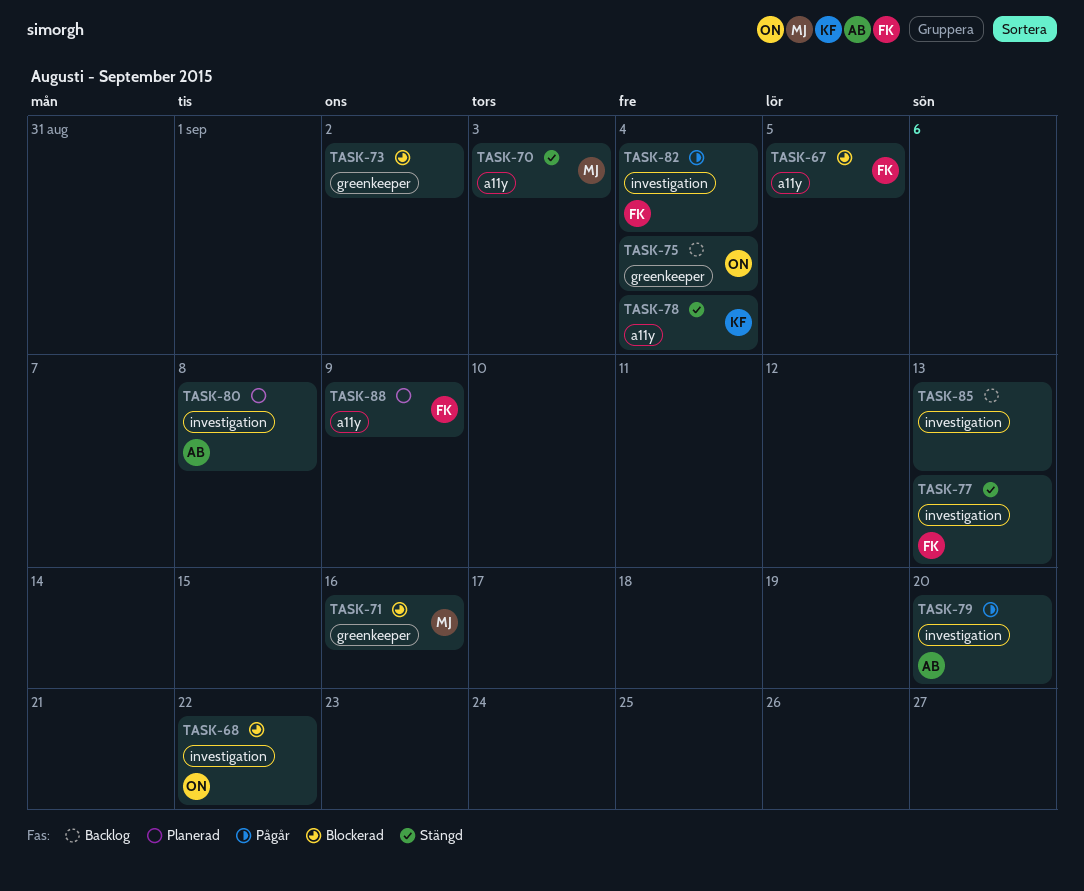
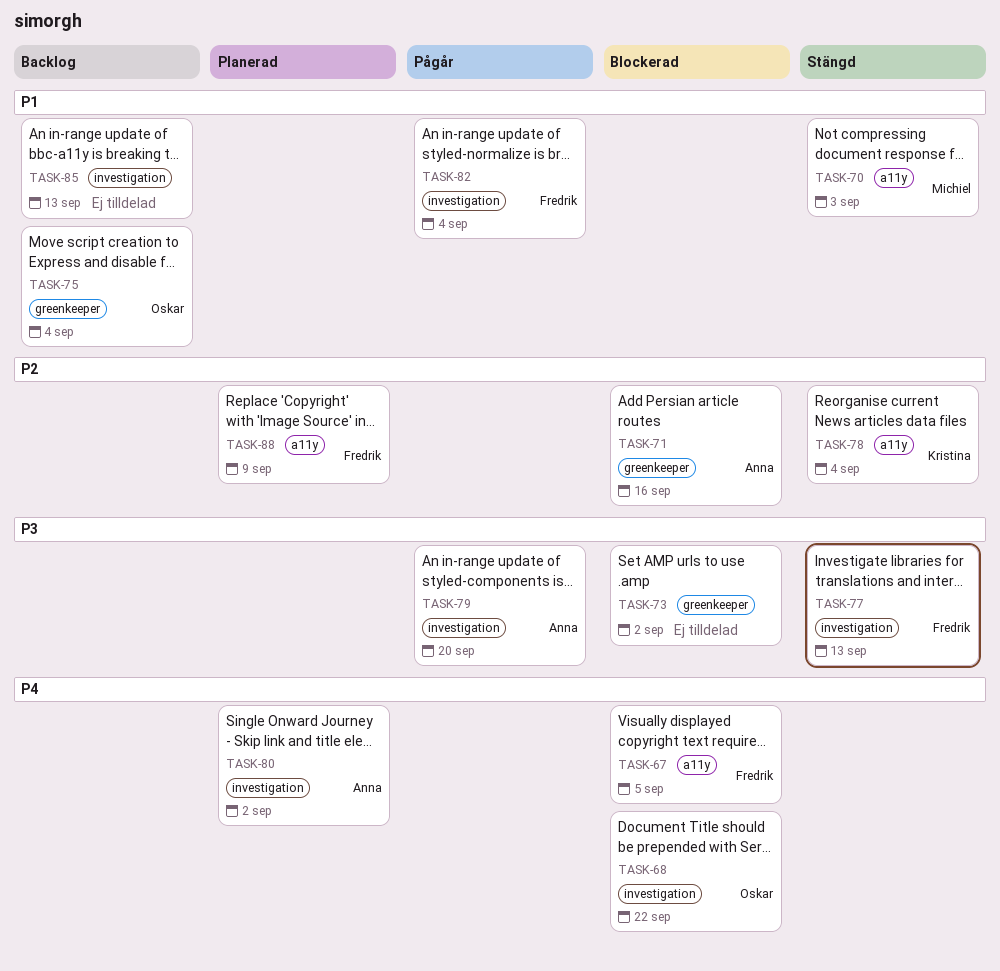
TASK-71, owner: Michiel -> Anna
TASK-80, due: Sep 8 -> Sep 2

